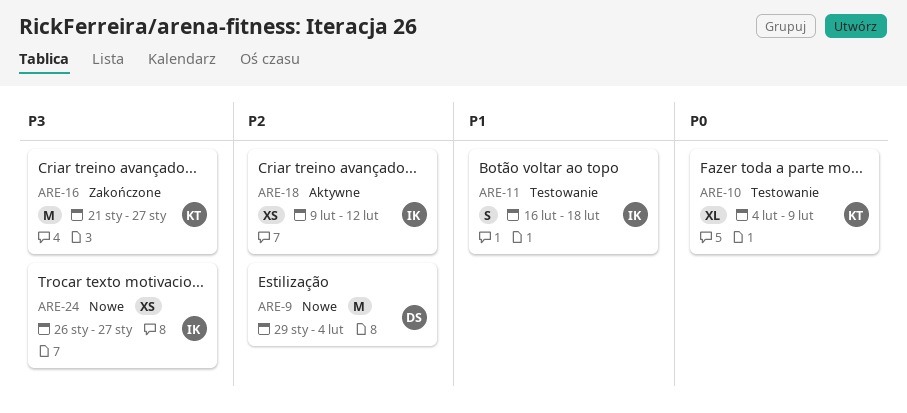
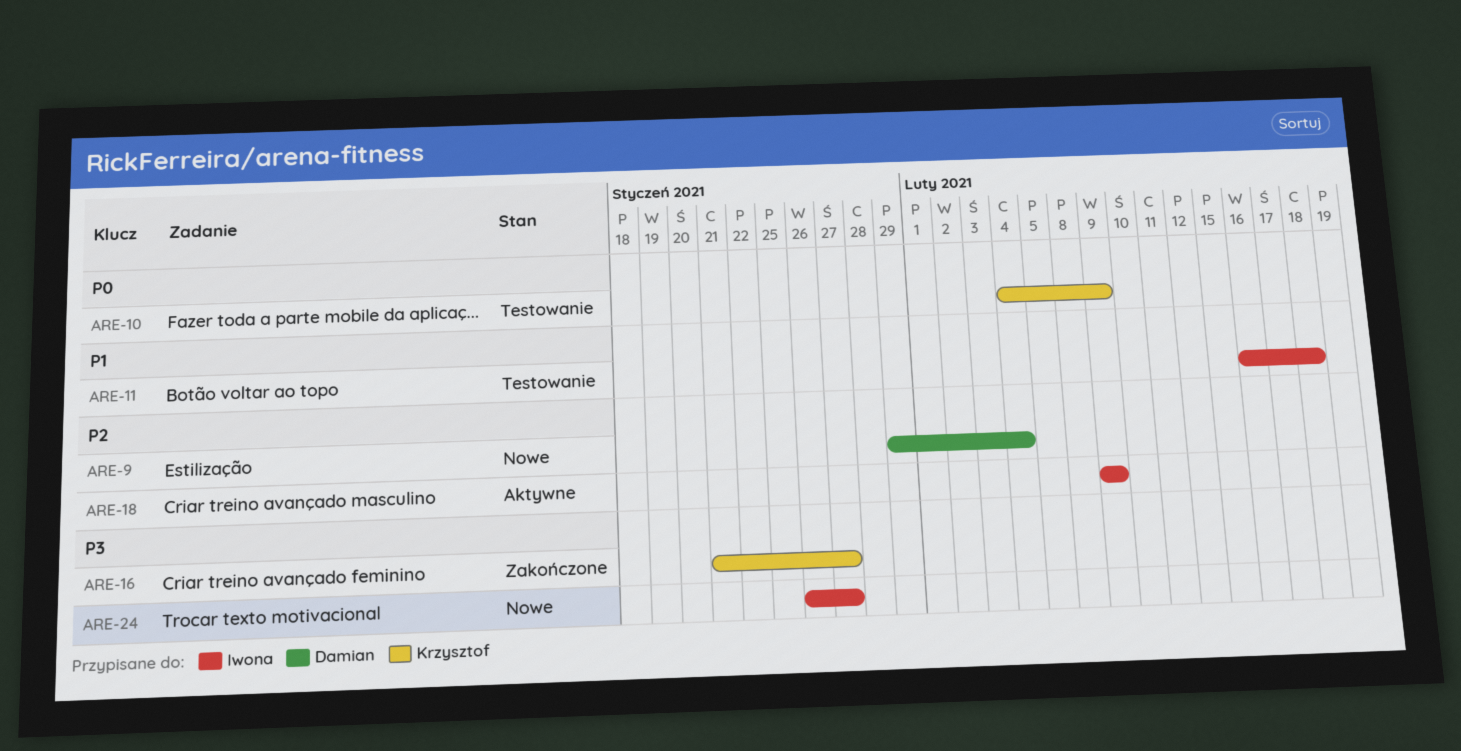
ARE-18, due: Feb 12 -> Feb 9

